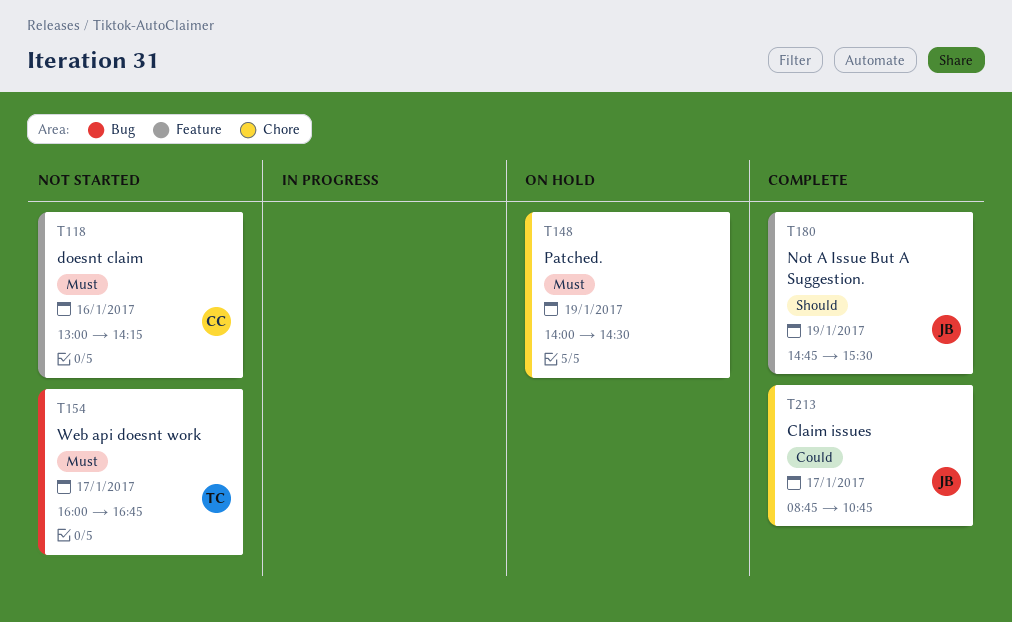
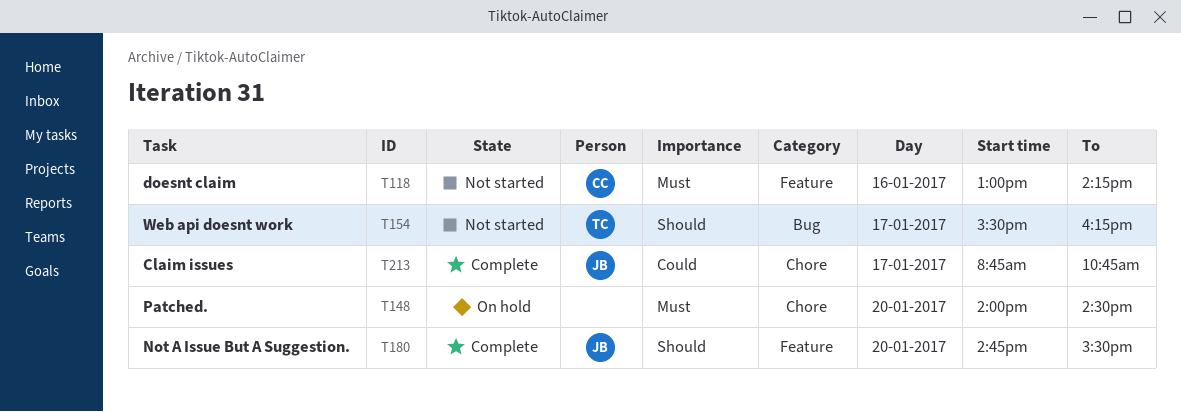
T148, day: Jan 19 -> Jan 20
T154, priority: Must -> Should
T154, begins: 16:00 -> 15:30
T154, ends: 16:45 -> 16:15
T180, day: Jan 19 -> Jan 20

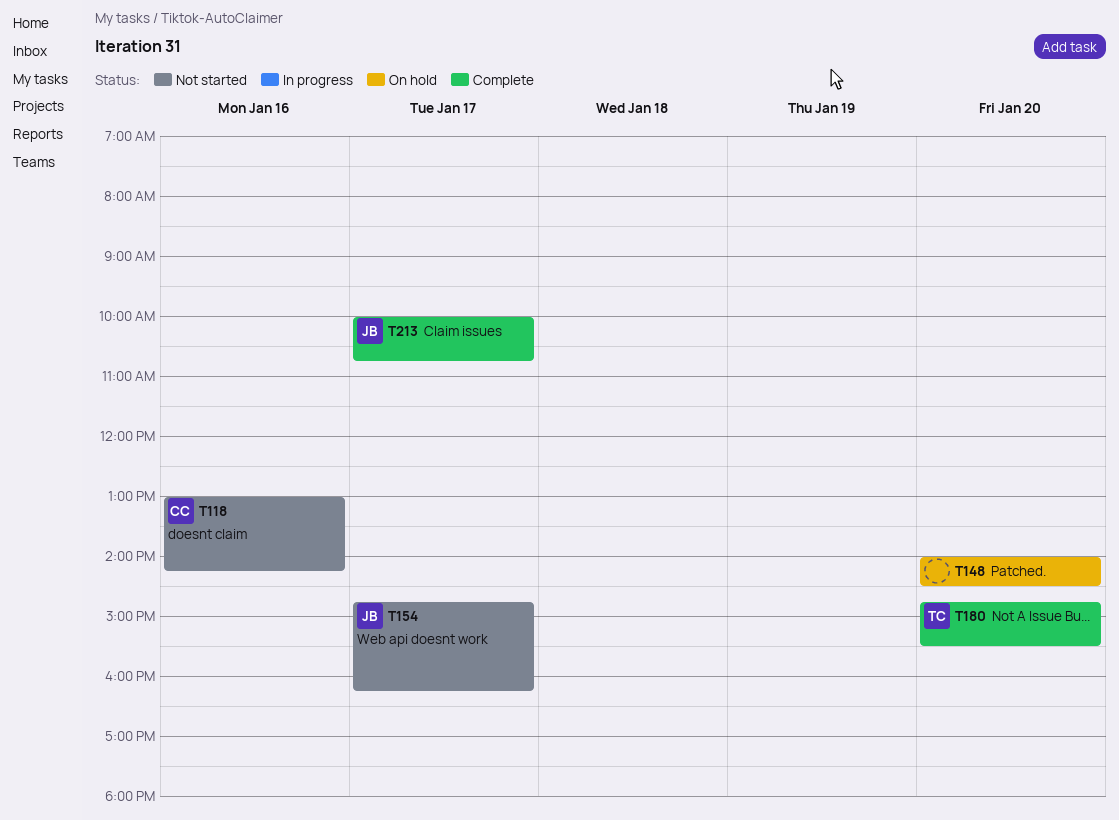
T154, owner: TC -> JB
T154, begins: 15:30 -> 14:45
T180, owner: JB -> TC
T213, begins: 08:45 -> 10:00

